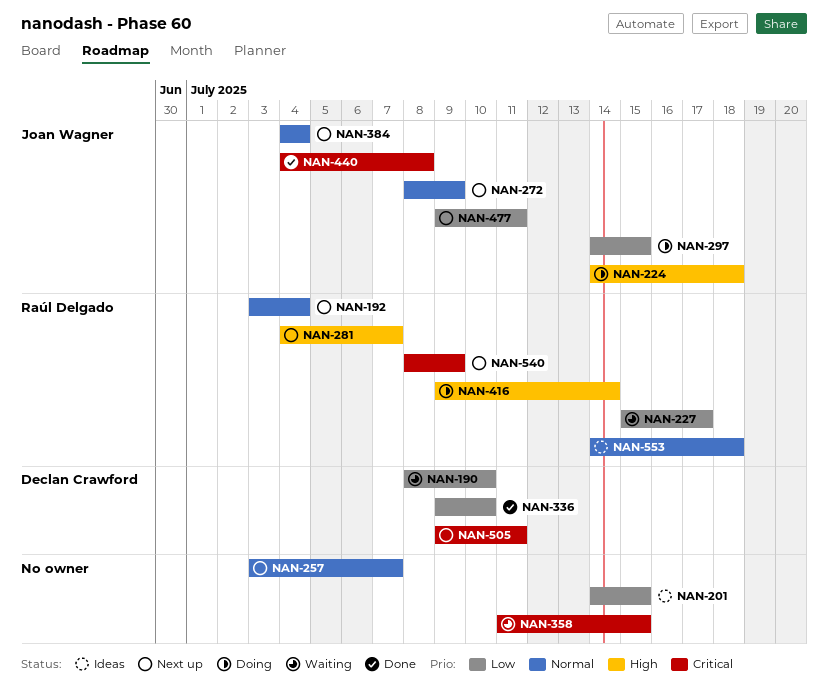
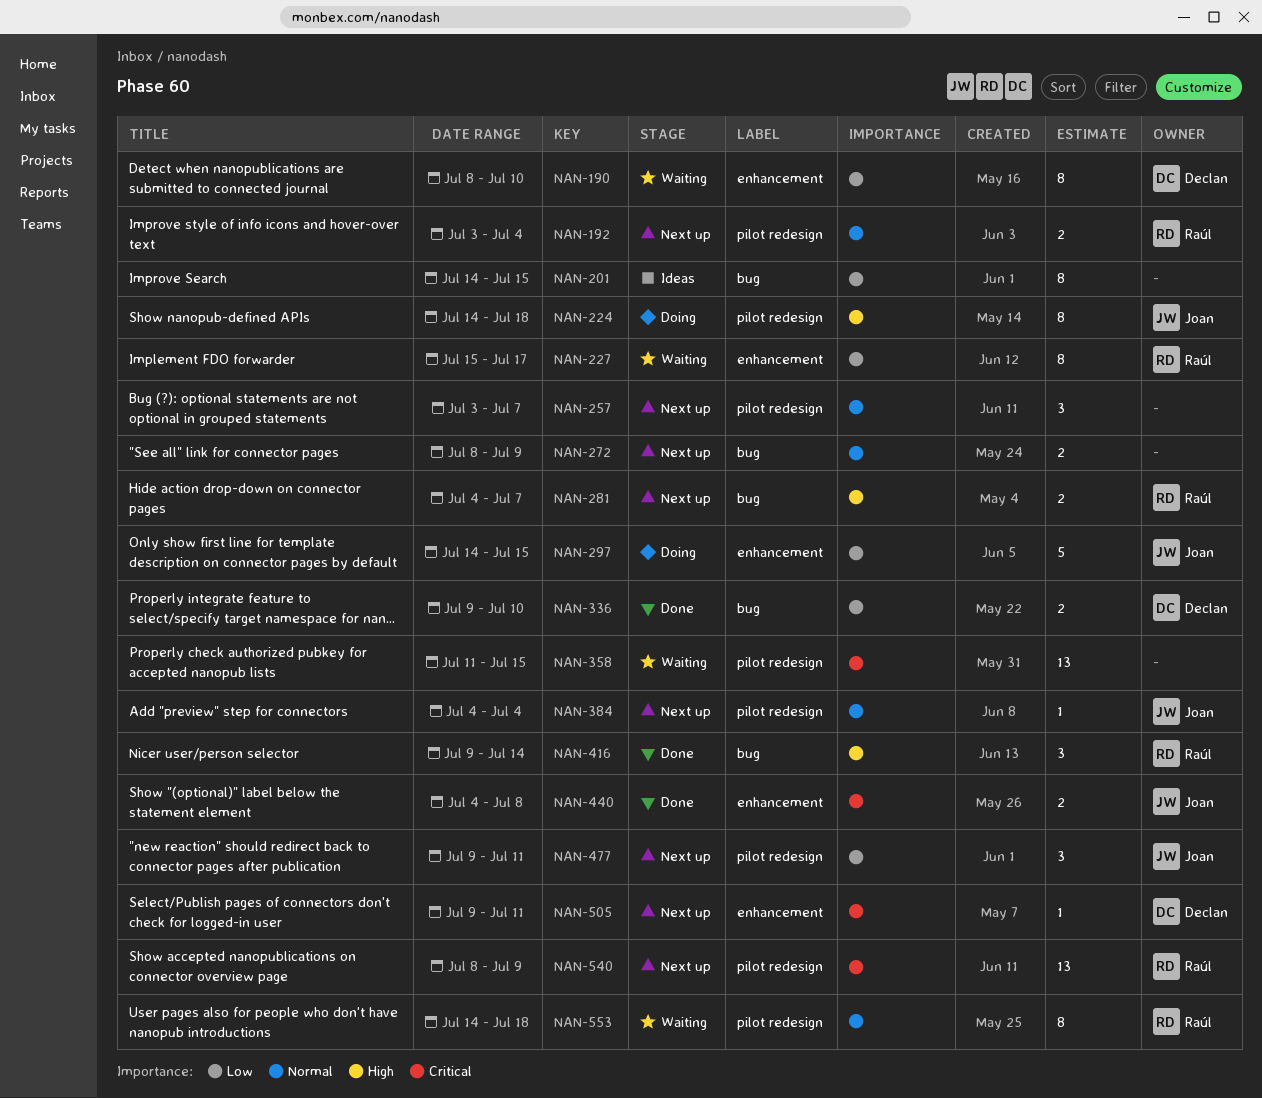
NAN-272, owner: Joan Wagner -> none
NAN-416, status: Doing -> Done
NAN-553, status: Ideas -> Waiting

